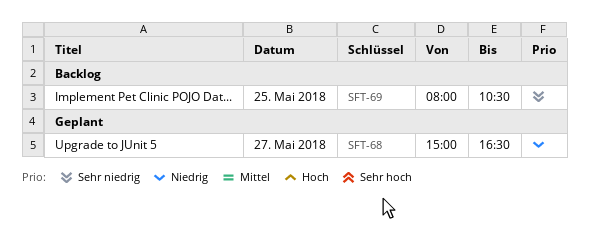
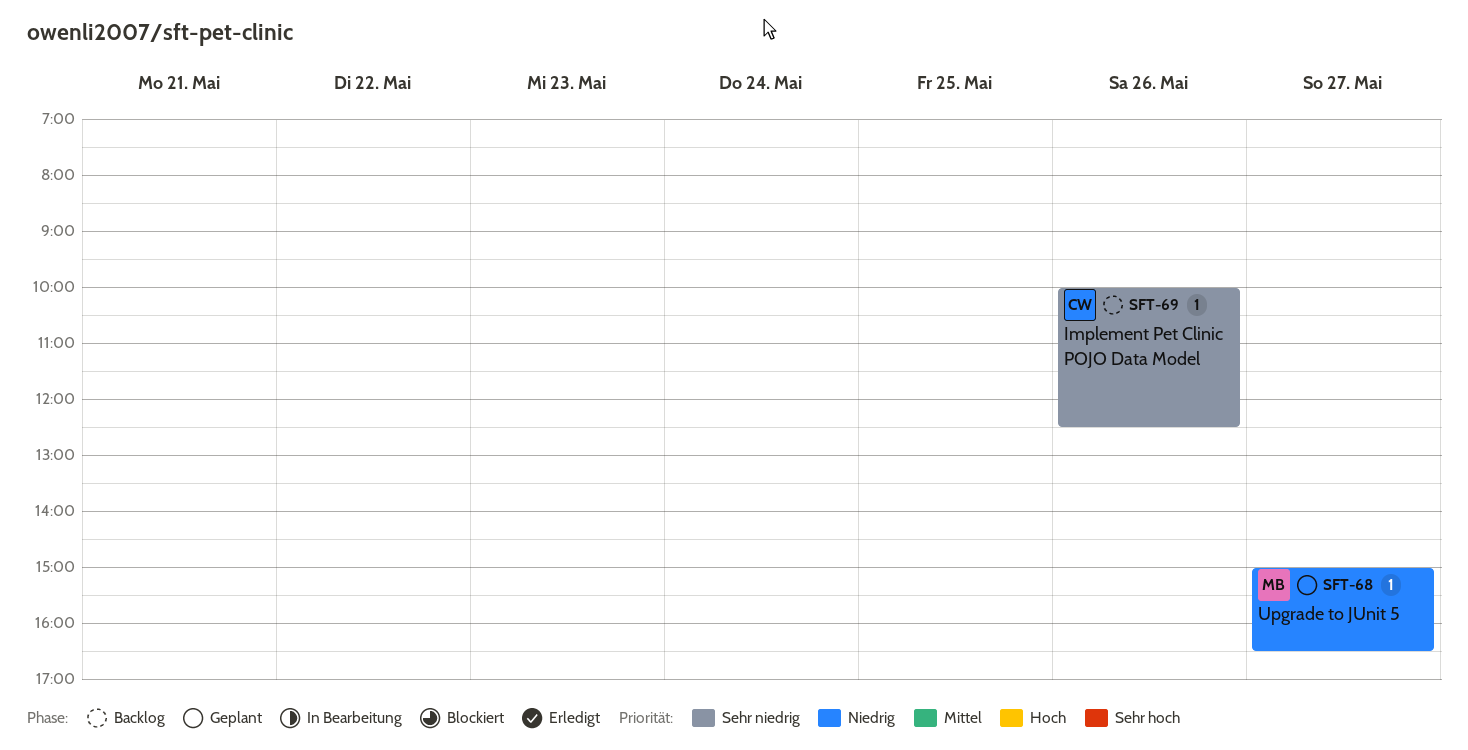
SFT-69, day: May 25 -> May 26
SFT-69, begins: 08:00 -> 10:00
SFT-69, ends: 10:30 -> 12:30

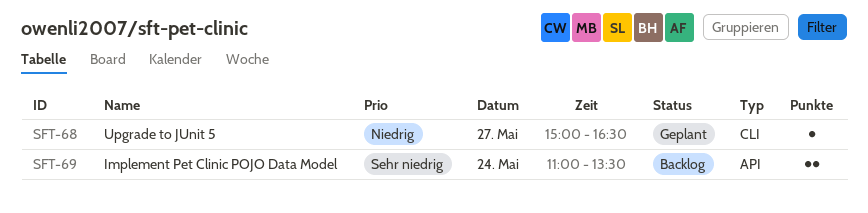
SFT-69, estimate: 1 -> 2
SFT-69, day: May 26 -> May 24
SFT-69, begins: 10:00 -> 11:00
SFT-69, ends: 12:30 -> 13:30

